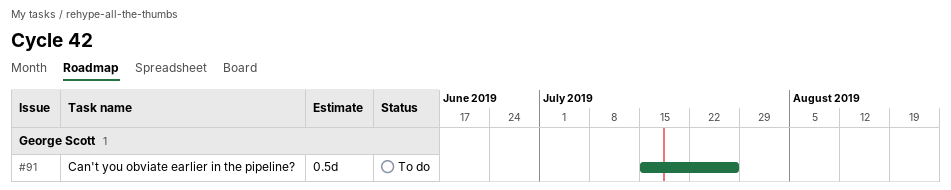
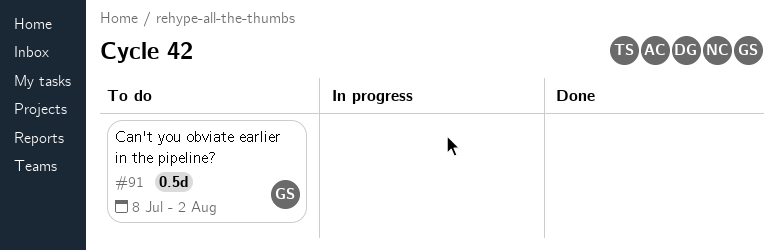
#91, start: Jul 15 -> Jul 8
#91, due: Jul 26 -> Aug 2

